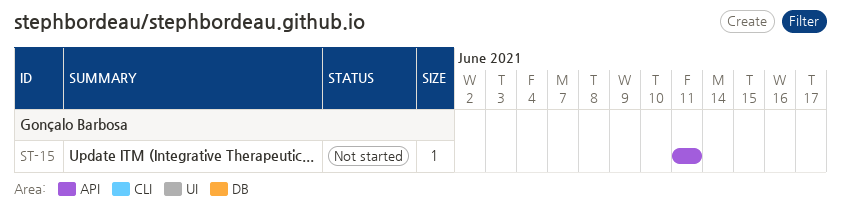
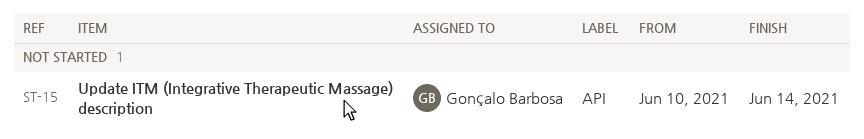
ST-15, start: Jun 11 -> Jun 10
ST-15, due: Jun 11 -> Jun 14

